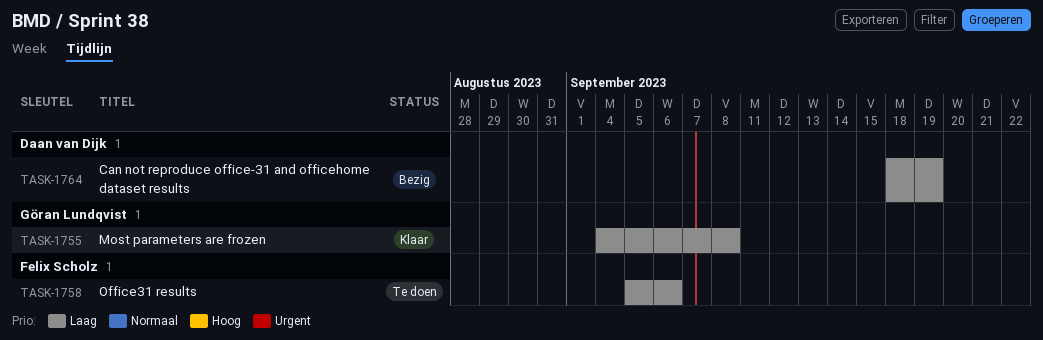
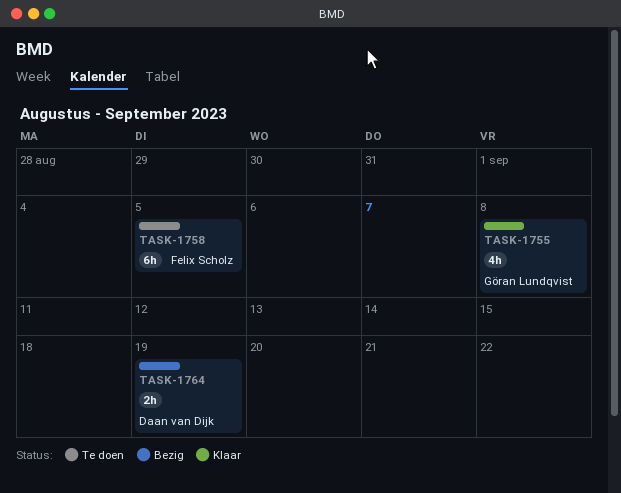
TASK-1758, due: Sep 6 -> Sep 5

